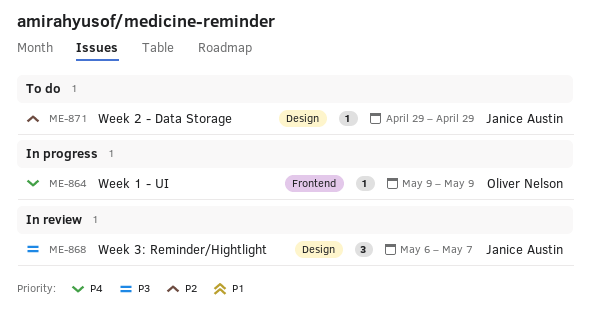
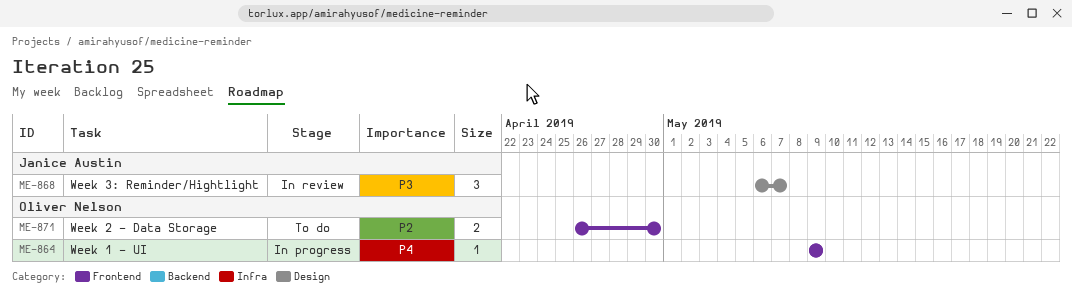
ME-871, owner: Janice Austin -> Oliver Nelson
ME-871, label: Design -> Frontend
ME-871, estimate: 1 -> 2
ME-871, start: Apr 29 -> Apr 26
ME-871, due: Apr 29 -> Apr 30

